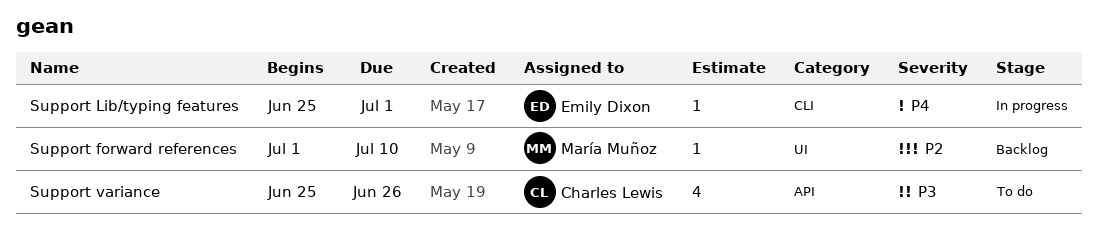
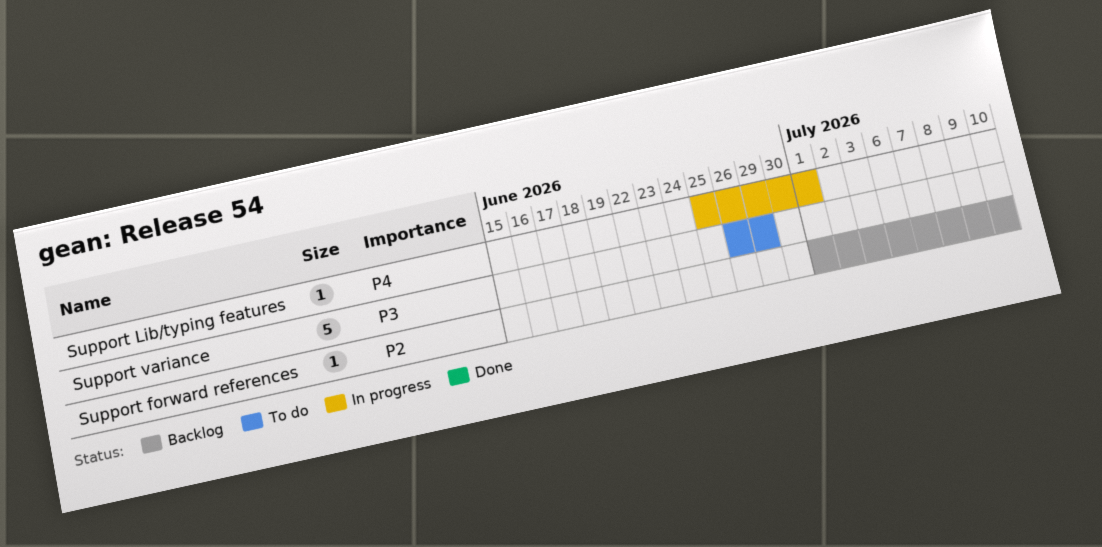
Support variance, estimate: 4 -> 5
Support variance, start: Jun 25 -> Jun 26
Support variance, due: Jun 26 -> Jun 29

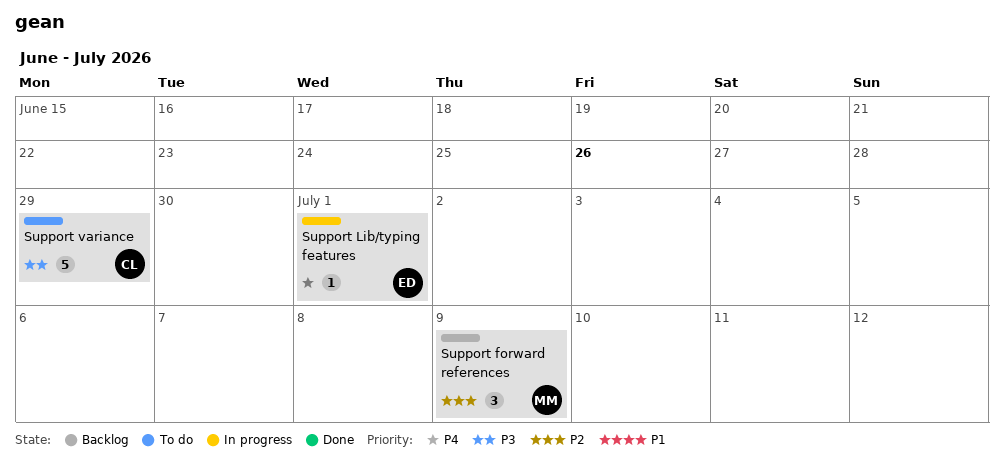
Support forward references, estimate: 1 -> 3
Support forward references, due: Jul 10 -> Jul 9

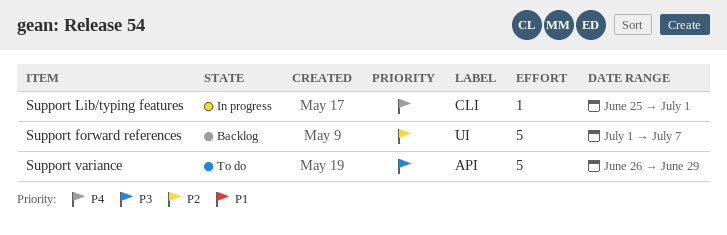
Support forward references, estimate: 3 -> 5
Support forward references, due: Jul 9 -> Jul 7

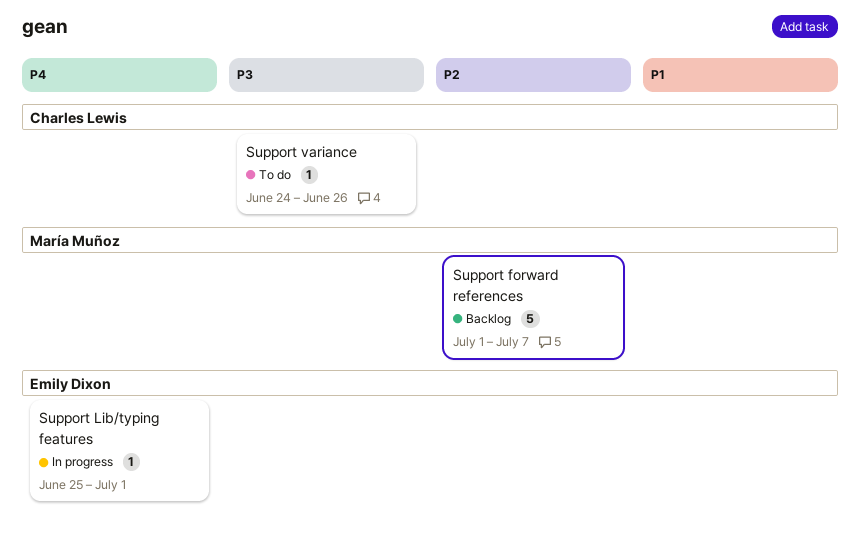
Support variance, estimate: 5 -> 1
Support variance, start: Jun 26 -> Jun 24
Support variance, due: Jun 29 -> Jun 26

